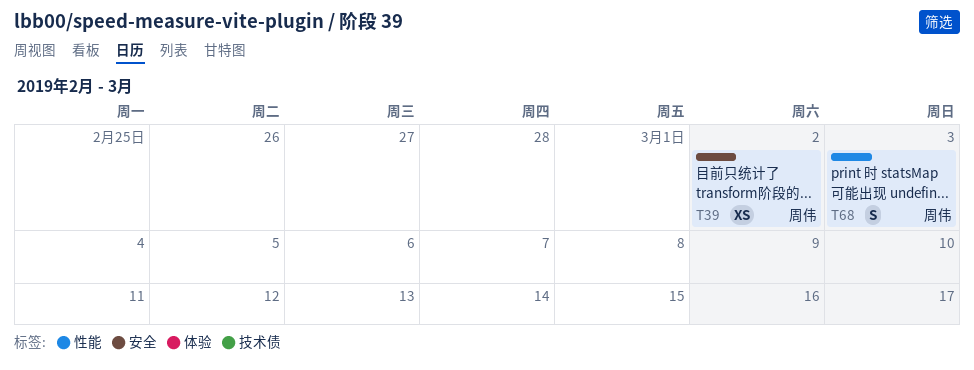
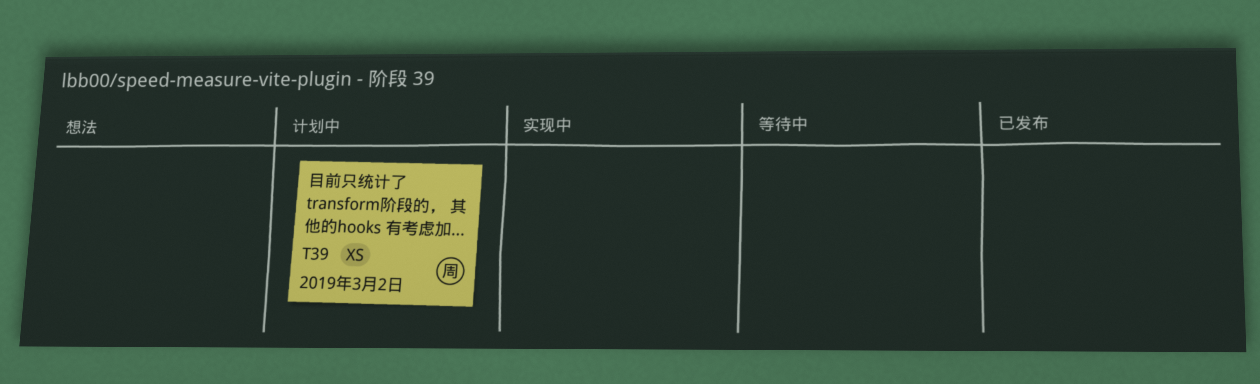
T68: present -> none

